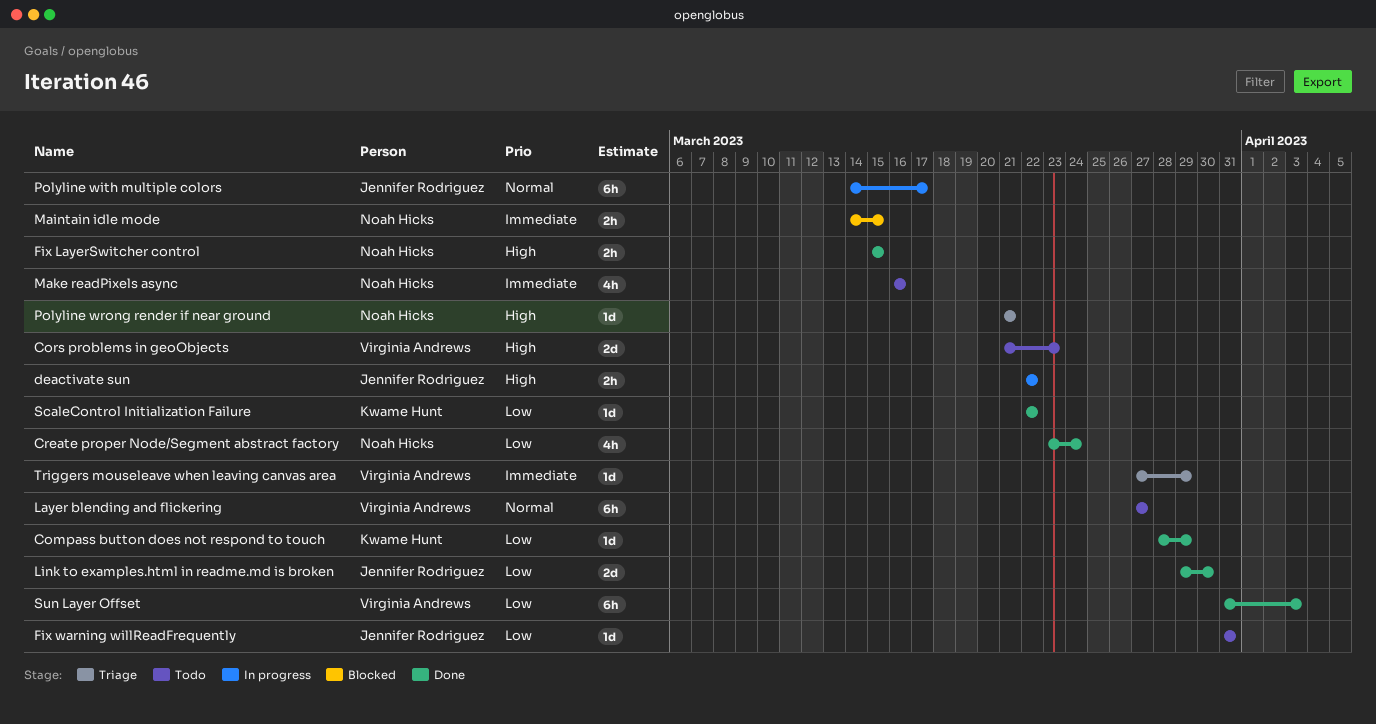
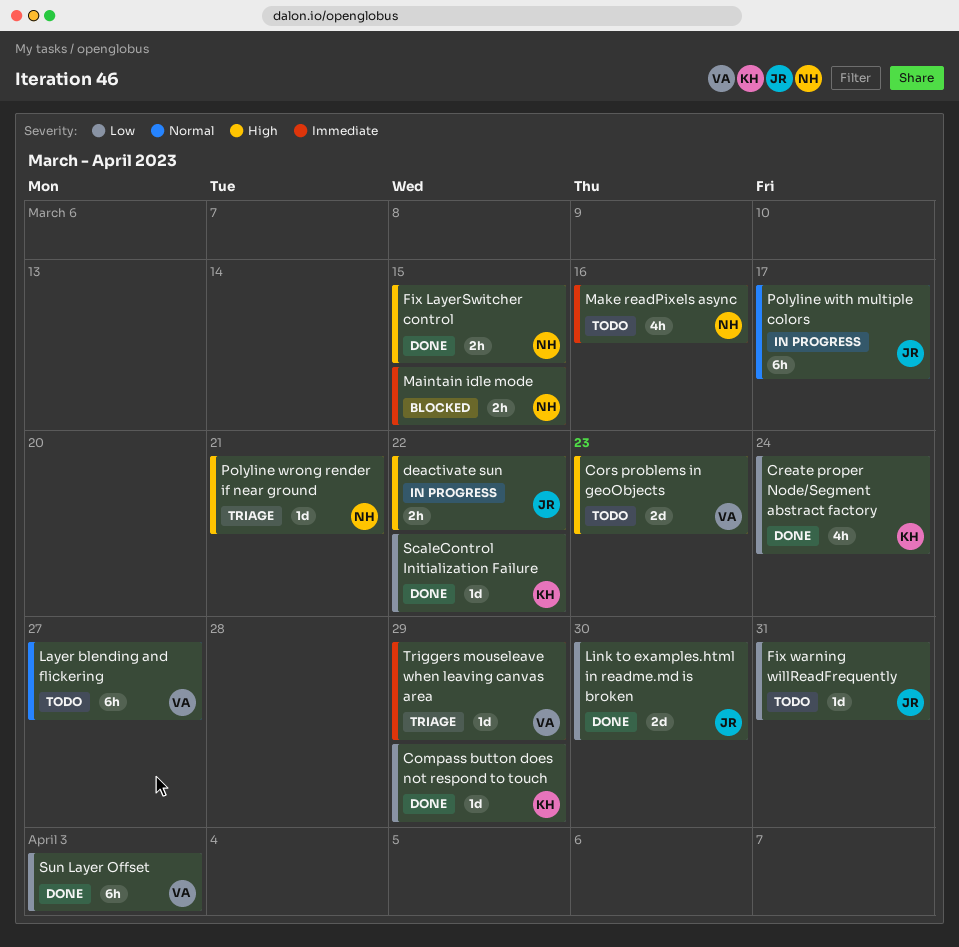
Create proper Node/Segment abstract factory, owner: Noah Hicks -> Kwame Hunt

